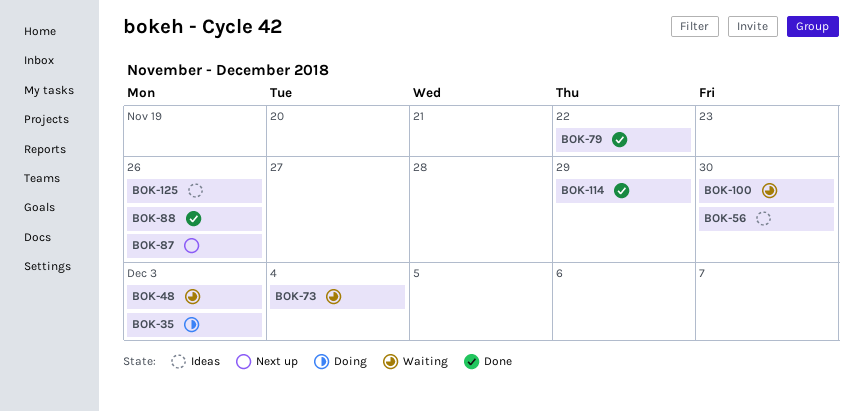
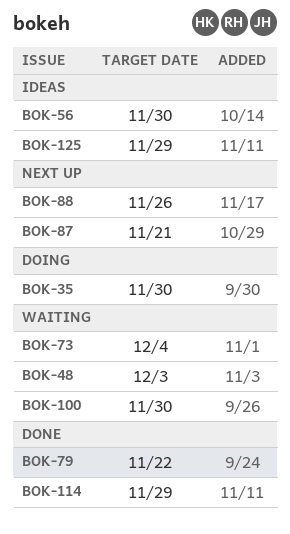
BOK-35, due: Dec 3 -> Nov 30
BOK-87, due: Nov 26 -> Nov 21
BOK-88, status: Done -> Next up
BOK-125, due: Nov 26 -> Nov 29

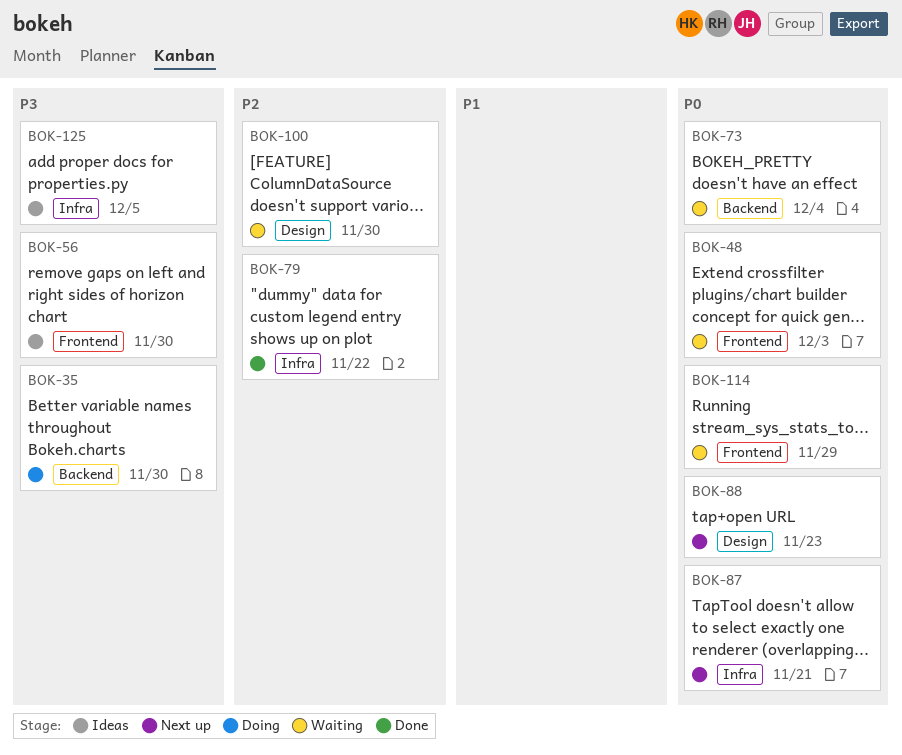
BOK-88, due: Nov 26 -> Nov 23
BOK-114, status: Done -> Waiting
BOK-125, due: Nov 29 -> Dec 5

